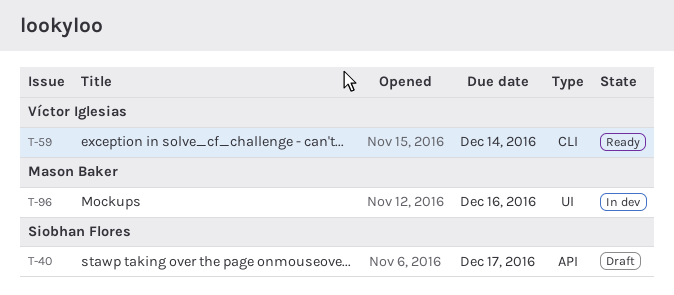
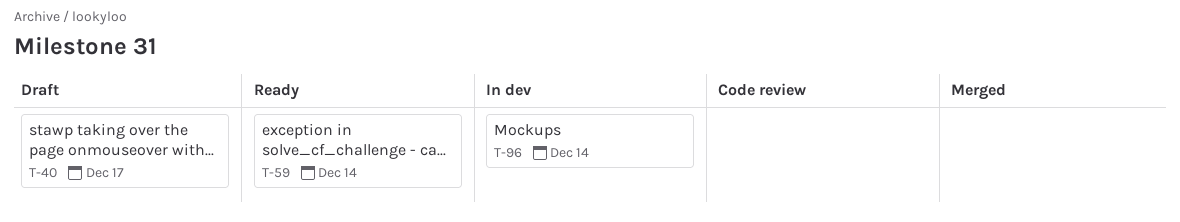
T-96, due: Dec 16 -> Dec 14

